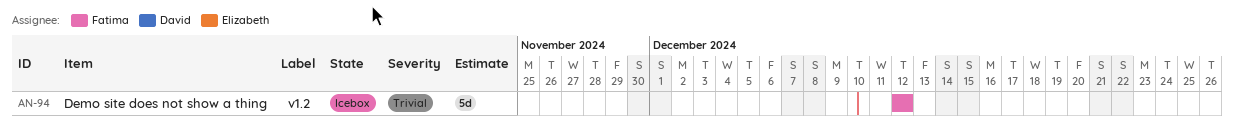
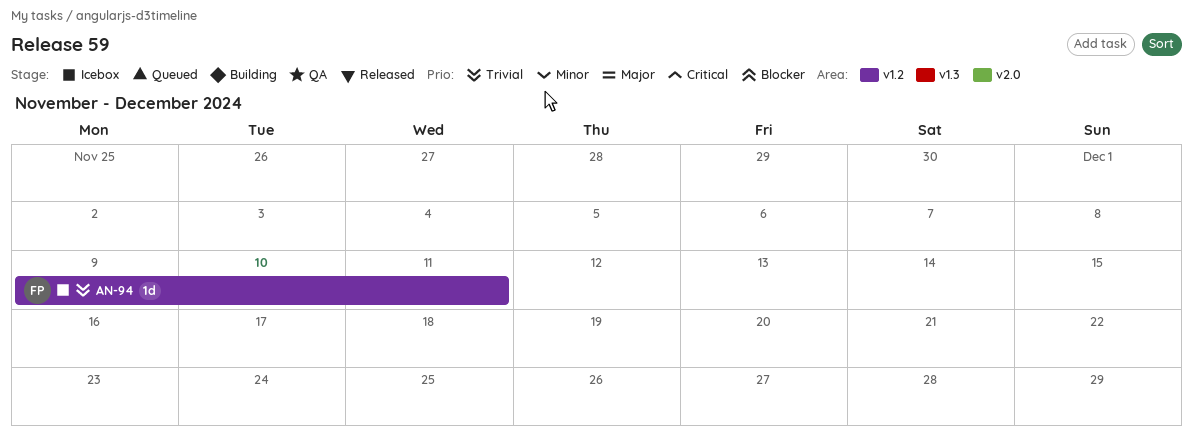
AN-94, estimate: 5d -> 1d
AN-94, start: Dec 12 -> Dec 9
AN-94, due: Dec 12 -> Dec 11

